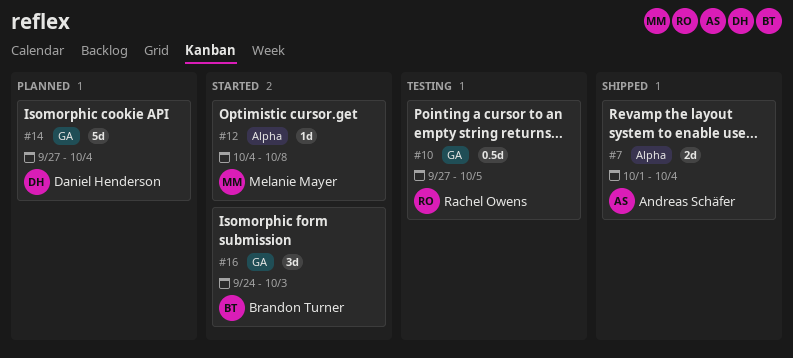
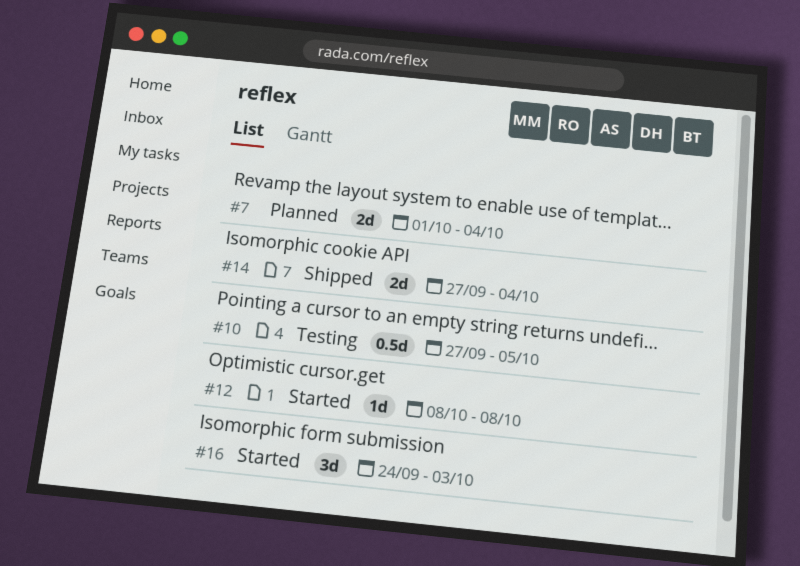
#7, status: Shipped -> Planned
#12, start: Oct 4 -> Oct 8
#14, status: Planned -> Shipped
#14, estimate: 5d -> 2d

